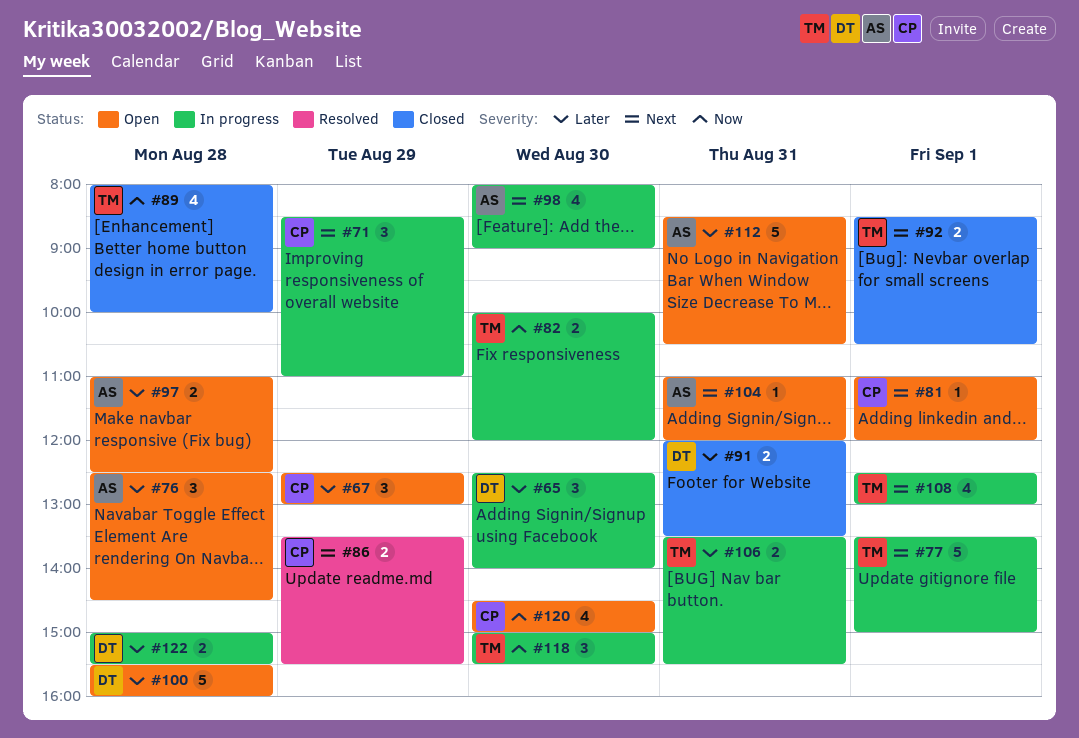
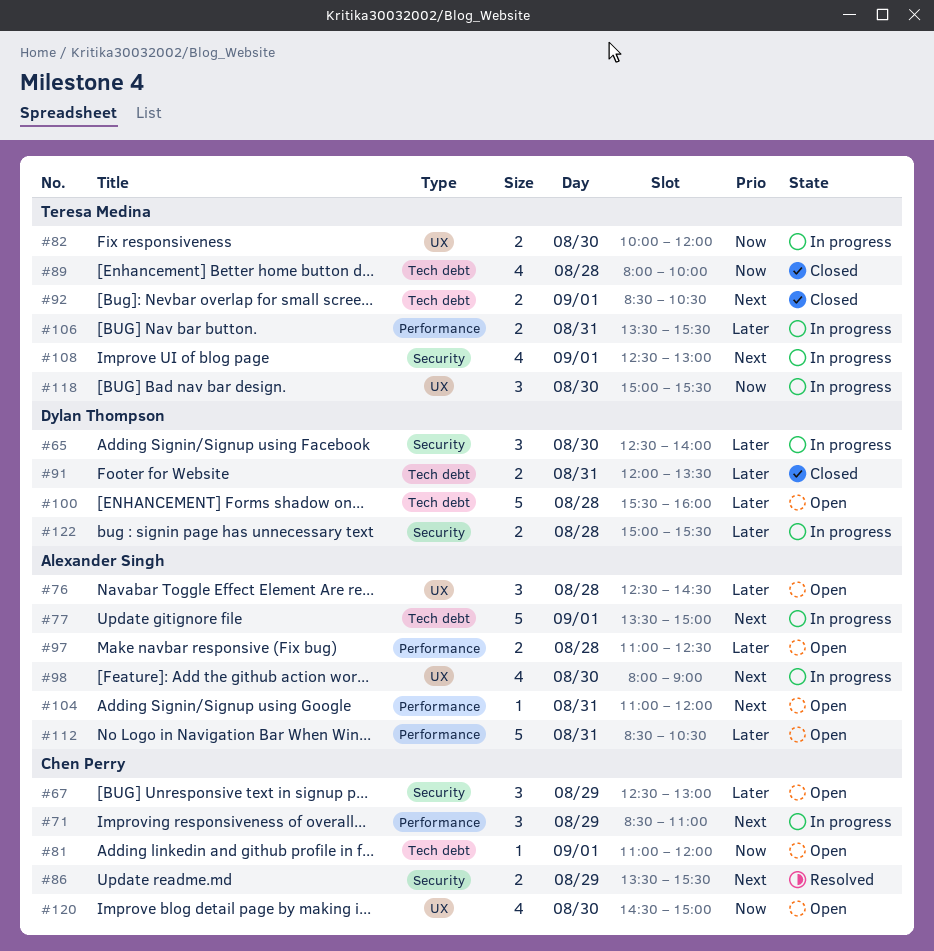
#77, owner: Teresa Medina -> Alexander Singh
#81, priority: Next -> Now

